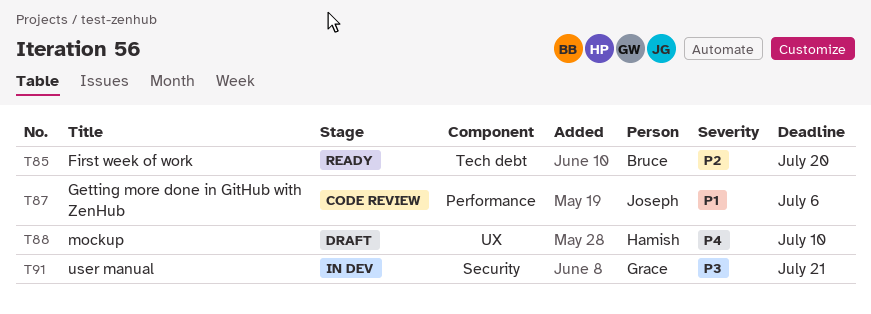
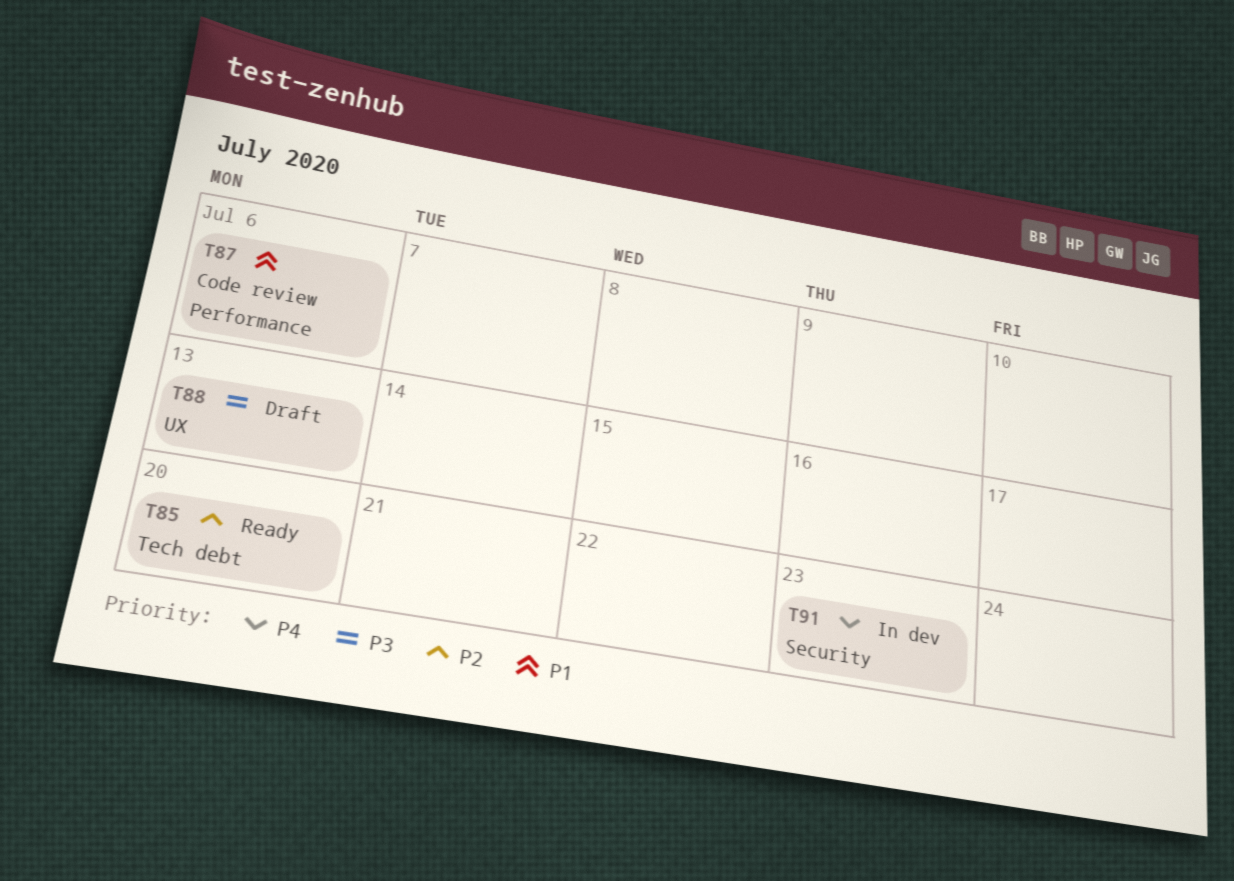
T88, priority: P4 -> P3
T88, due: Jul 10 -> Jul 13
T91, priority: P3 -> P4
T91, due: Jul 21 -> Jul 23

